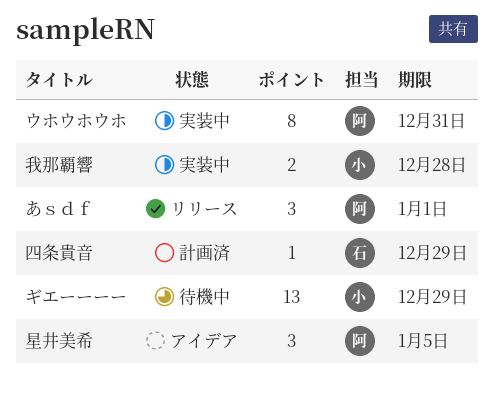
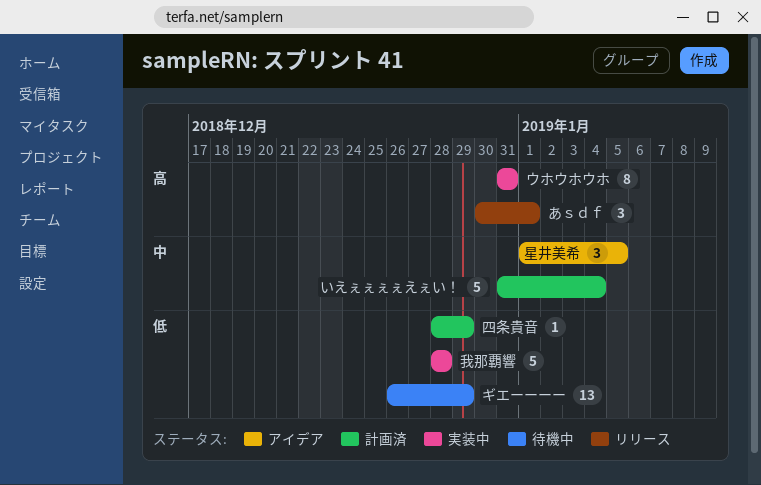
いえぇぇぇぇえぇい！: none -> present
我那覇響, estimate: 2 -> 5

